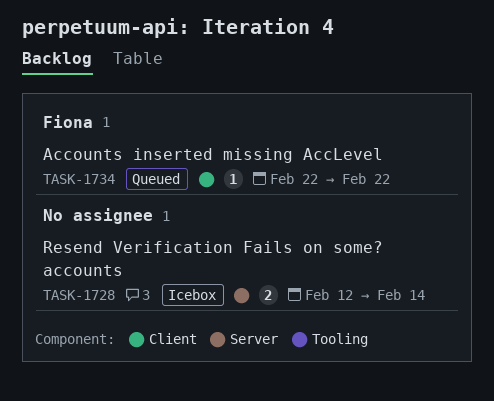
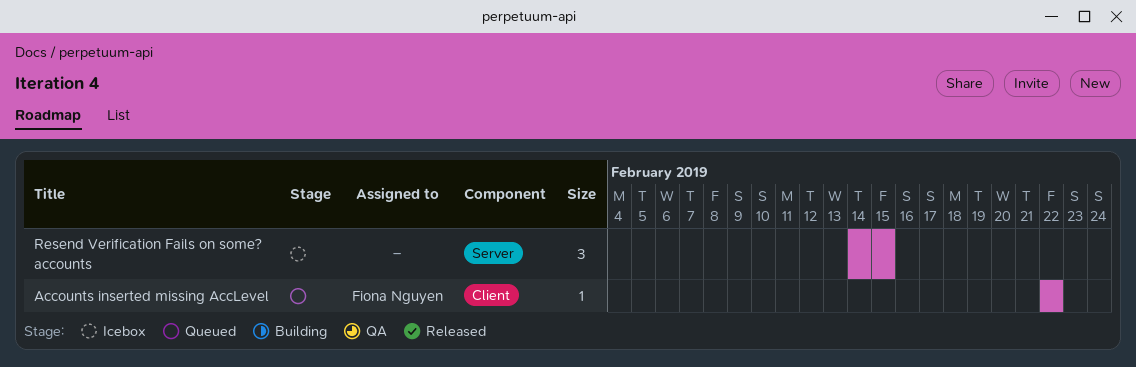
Resend Verification Fails on some? accounts, estimate: 2 -> 3
Resend Verification Fails on some? accounts, start: Feb 12 -> Feb 14
Resend Verification Fails on some? accounts, due: Feb 14 -> Feb 15

